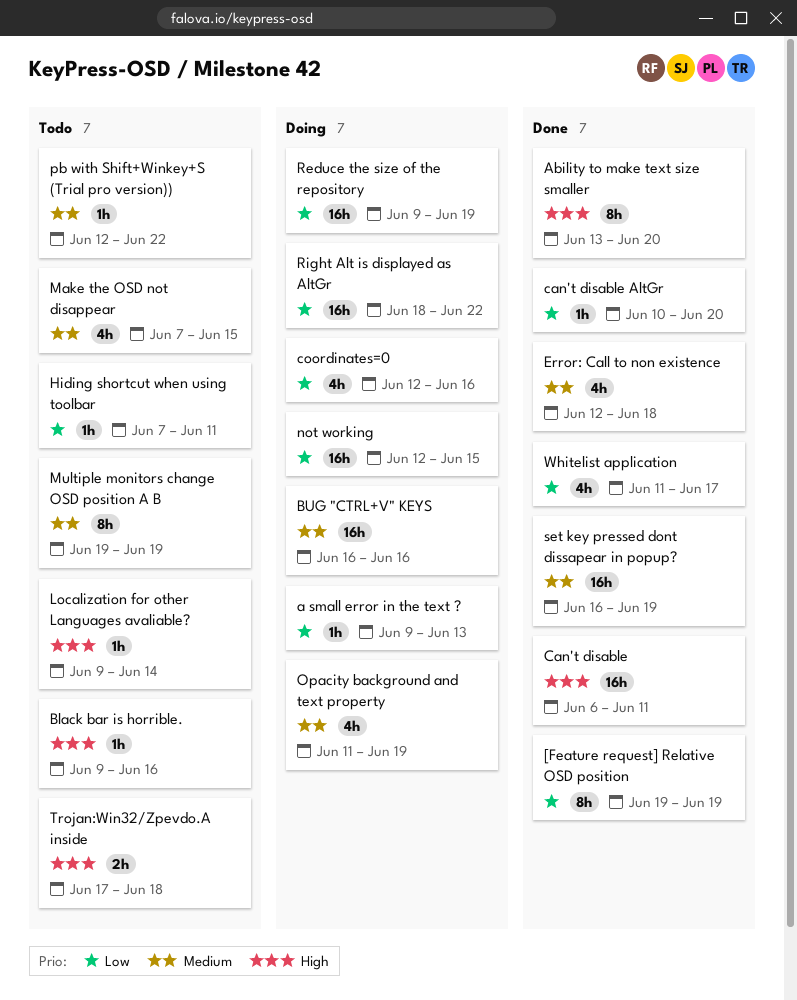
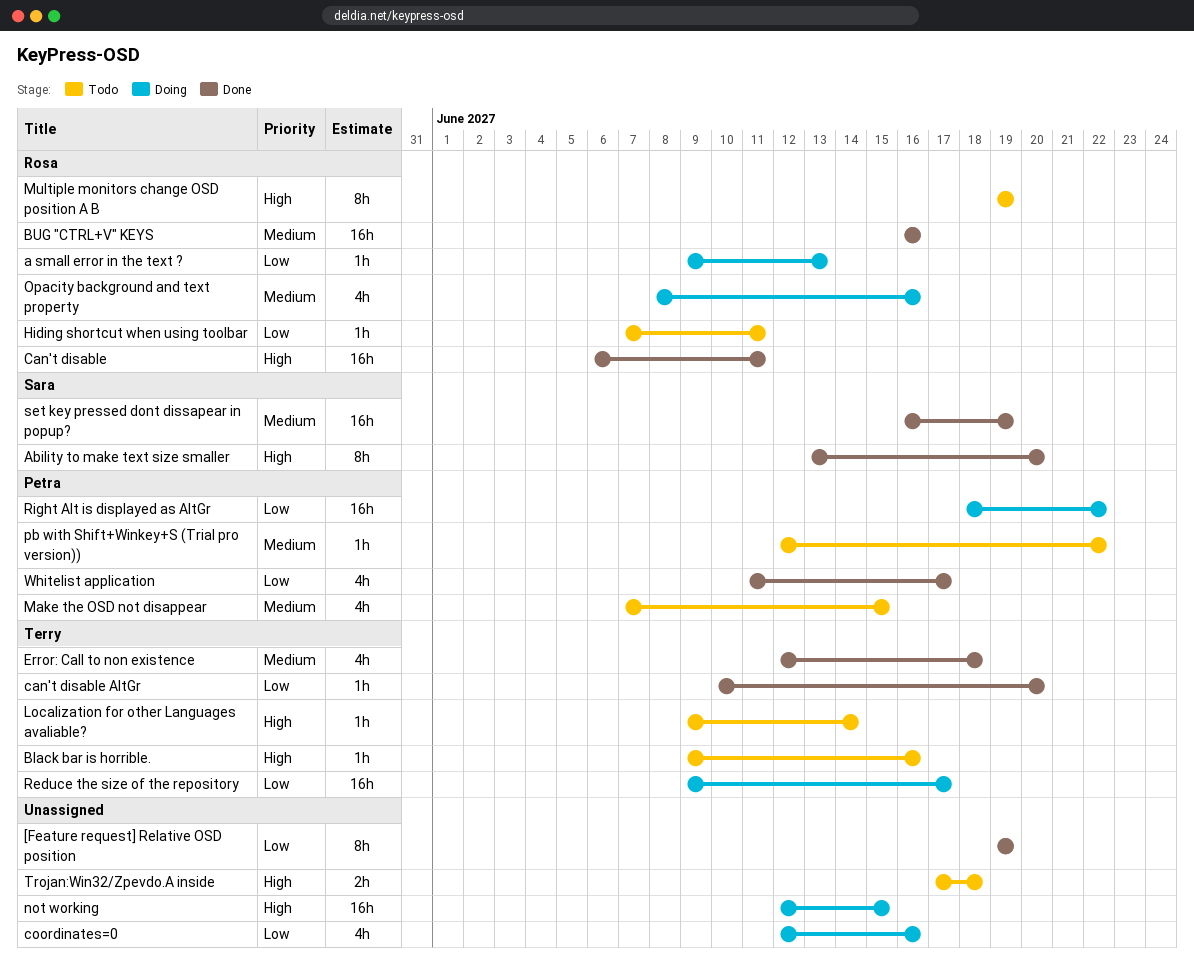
BUG "CTRL+V" KEYS, status: Doing -> Done
Multiple monitors change OSD position A B, priority: Medium -> High
not working, priority: Low -> High
Opacity background and text property, start: Jun 11 -> Jun 8
Opacity background and text property, due: Jun 19 -> Jun 16
Reduce the size of the repository, due: Jun 19 -> Jun 17

